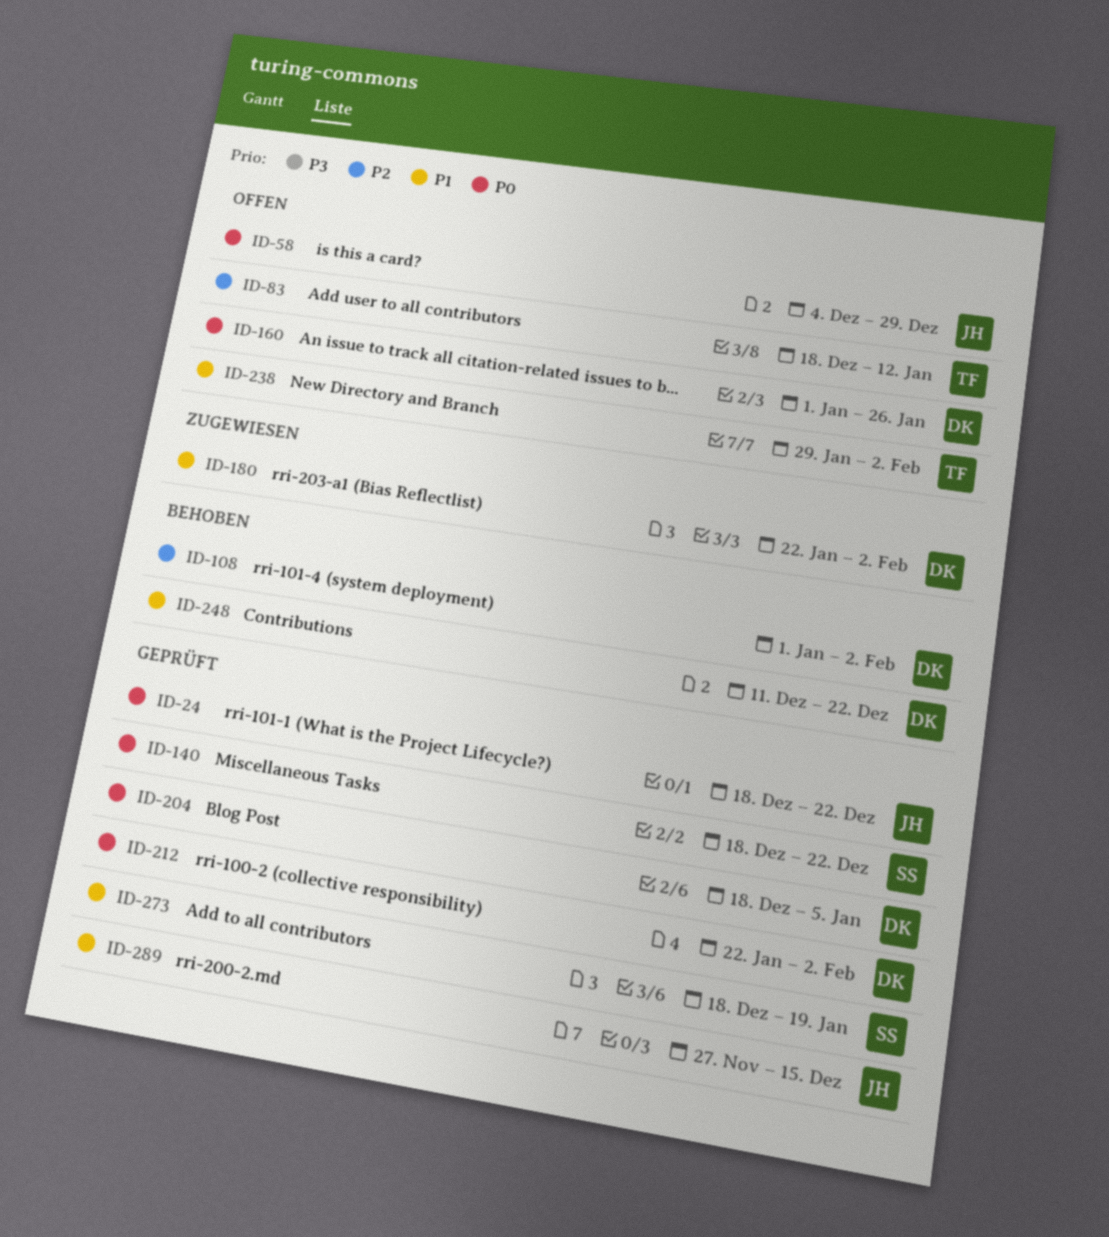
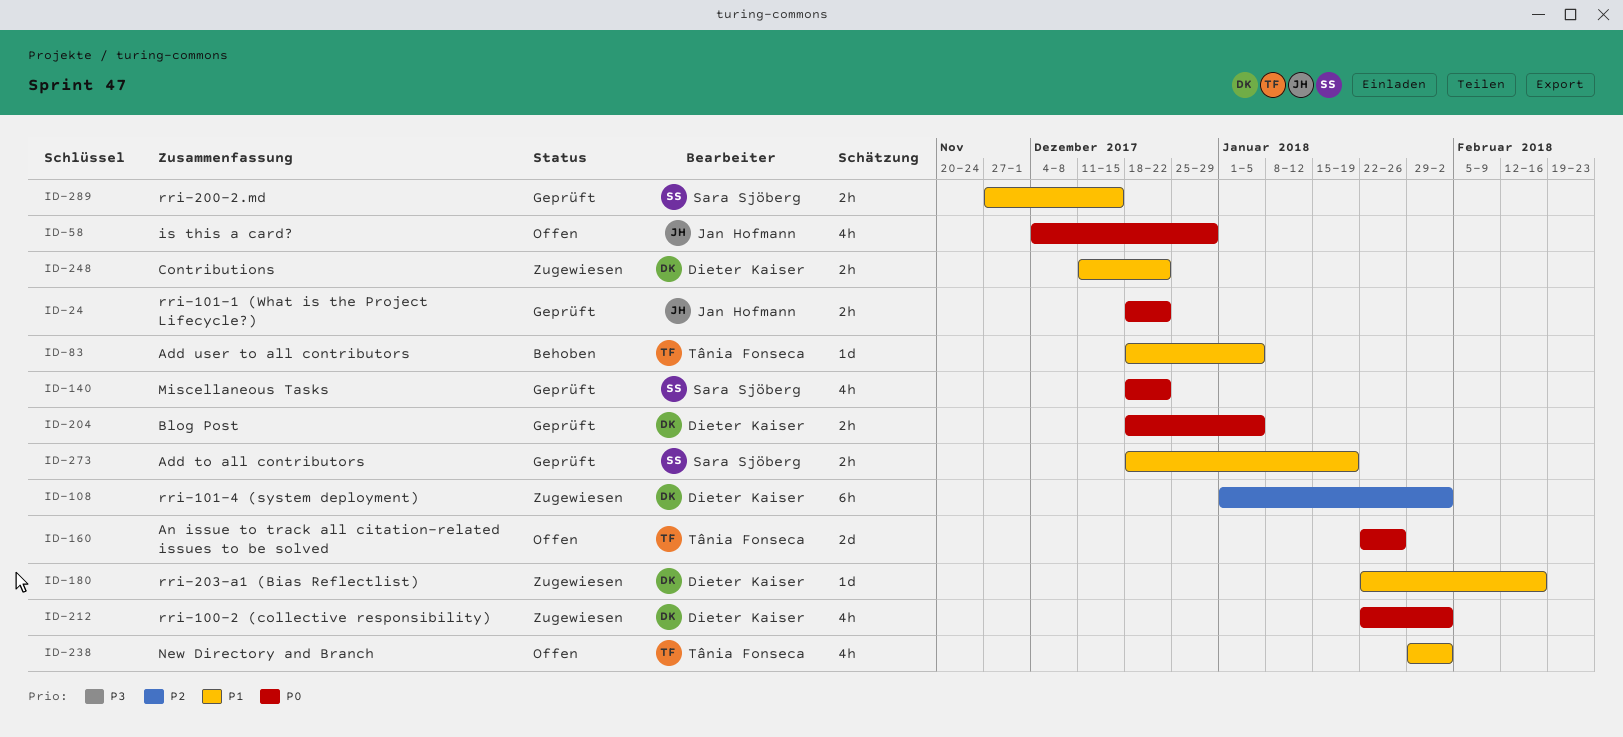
ID-83, status: Offen -> Behoben
ID-83, priority: P2 -> P1
ID-83, due: Jan 12 -> Jan 5
ID-108, status: Behoben -> Zugewiesen
ID-160, owner: Dieter Kaiser -> Tânia Fonseca
ID-160, start: Jan 1 -> Jan 22
ID-180, due: Feb 2 -> Feb 16
ID-212, status: Geprüft -> Zugewiesen
ID-248, status: Behoben -> Zugewiesen
ID-289, owner: Jan Hofmann -> Sara Sjöberg

